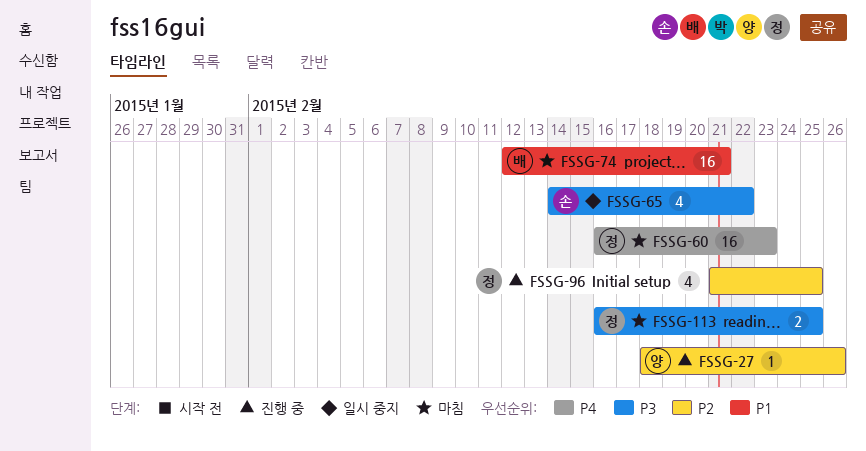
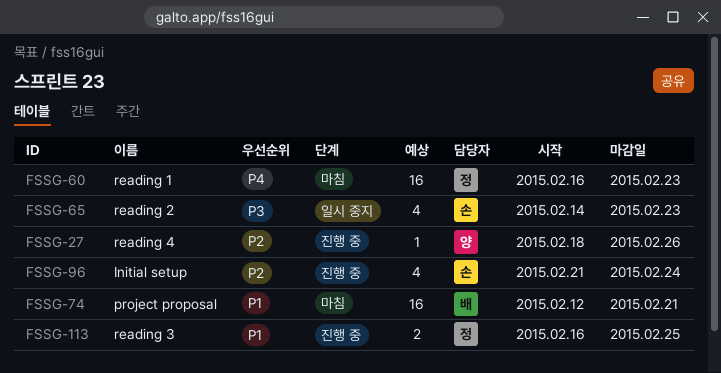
FSSG-65, due: Feb 22 -> Feb 23
FSSG-96, owner: 정 -> 손
FSSG-96, due: Feb 25 -> Feb 24
FSSG-113, status: 마침 -> 진행 중
FSSG-113, priority: P3 -> P1

